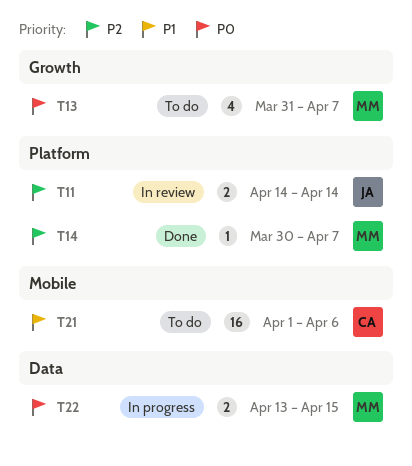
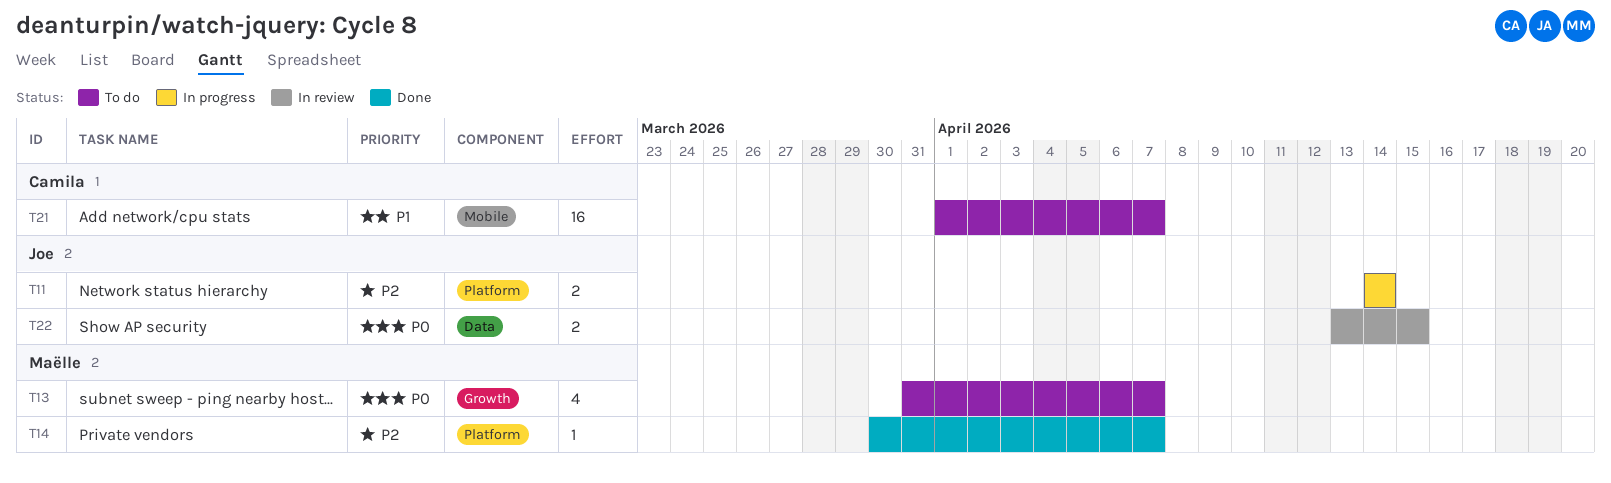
T11, status: In review -> In progress
T21, due: Apr 6 -> Apr 7
T22, status: In progress -> In review
T22, owner: Maëlle -> Joe

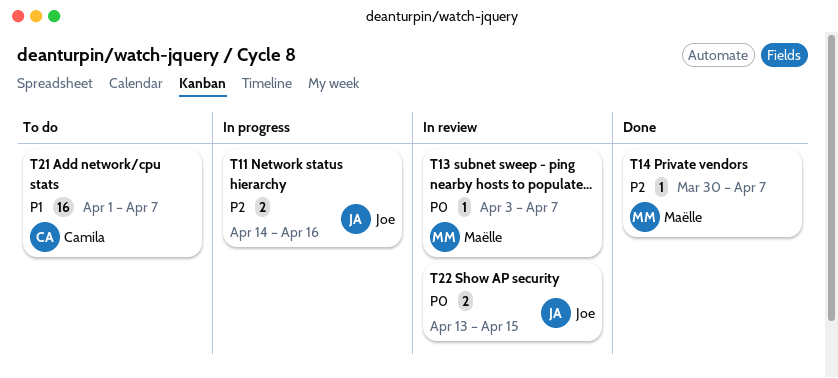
T11, due: Apr 14 -> Apr 16
T13, status: To do -> In review
T13, estimate: 4 -> 1
T13, start: Mar 31 -> Apr 3

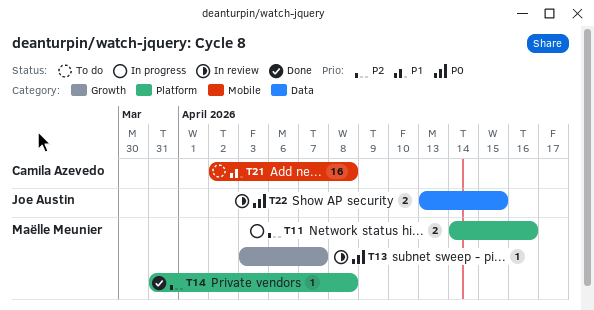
T11, owner: Joe Austin -> Maëlle Meunier
T14, start: Mar 30 -> Mar 31
T14, due: Apr 7 -> Apr 8
T21, start: Apr 1 -> Apr 2
T21, due: Apr 7 -> Apr 8

